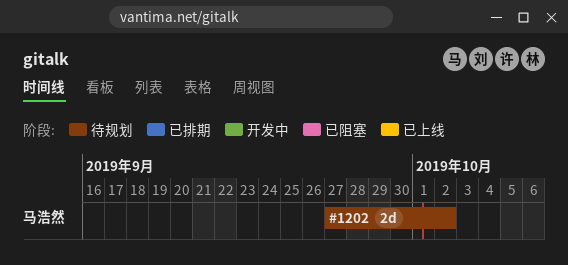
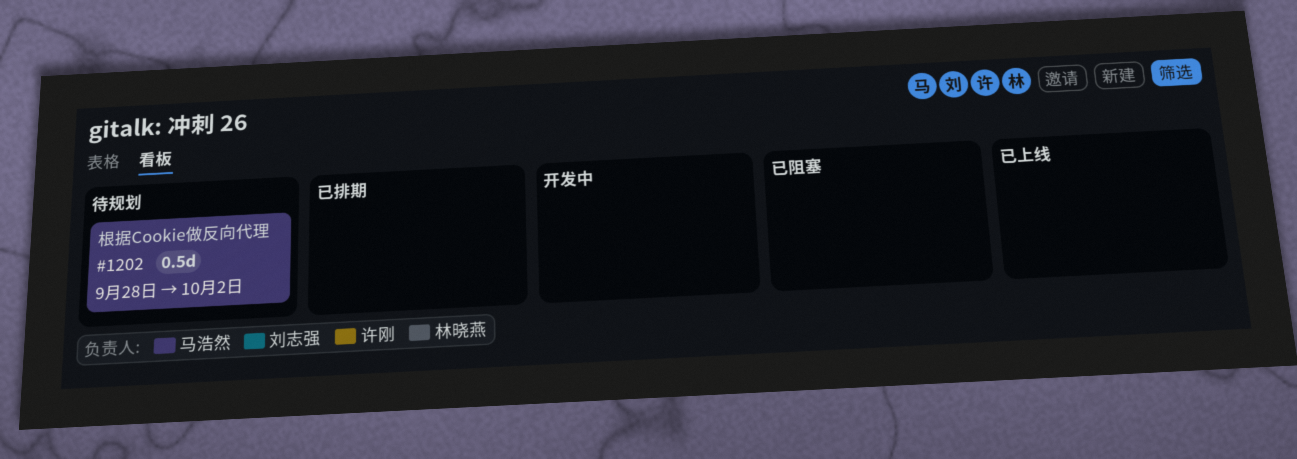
#1202, estimate: 2d -> 0.5d
#1202, start: Sep 27 -> Sep 28

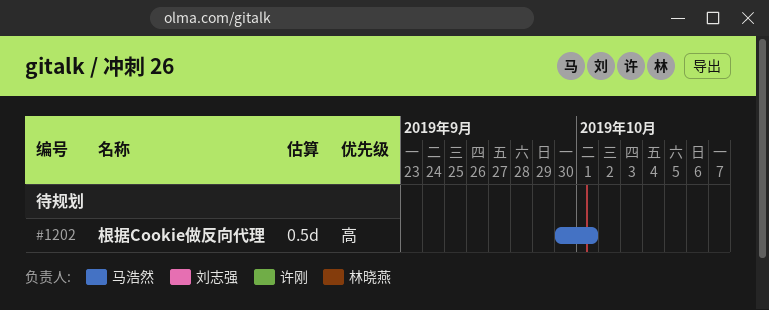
#1202, start: Sep 28 -> Sep 30
#1202, due: Oct 2 -> Oct 1

